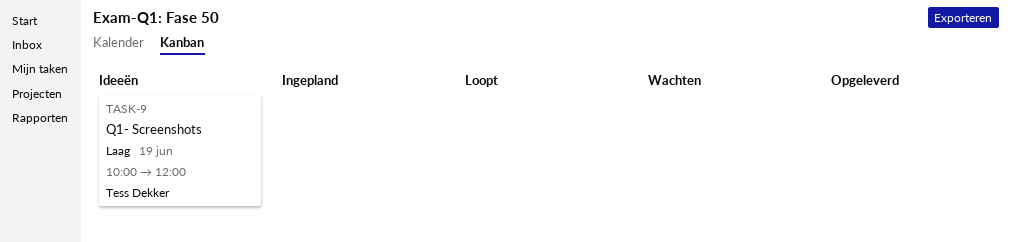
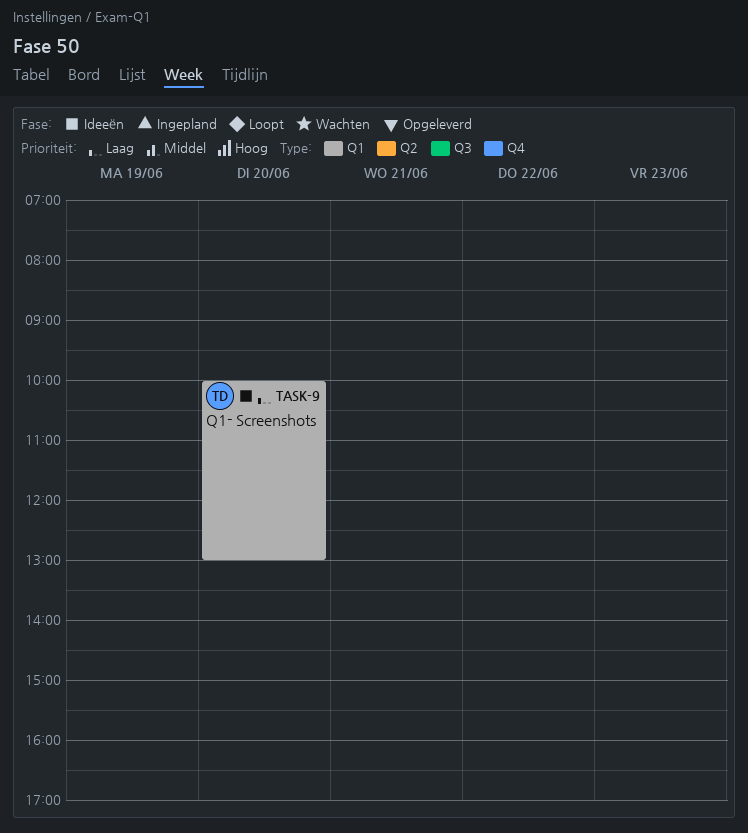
TASK-9, day: Jun 19 -> Jun 20
TASK-9, ends: 12:00 -> 13:00

